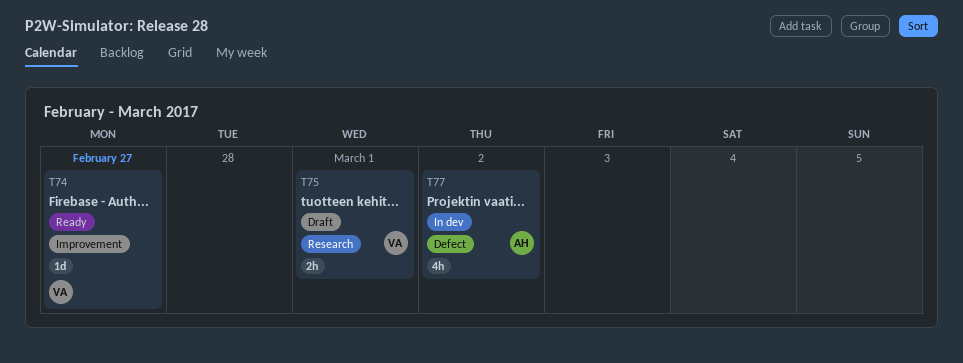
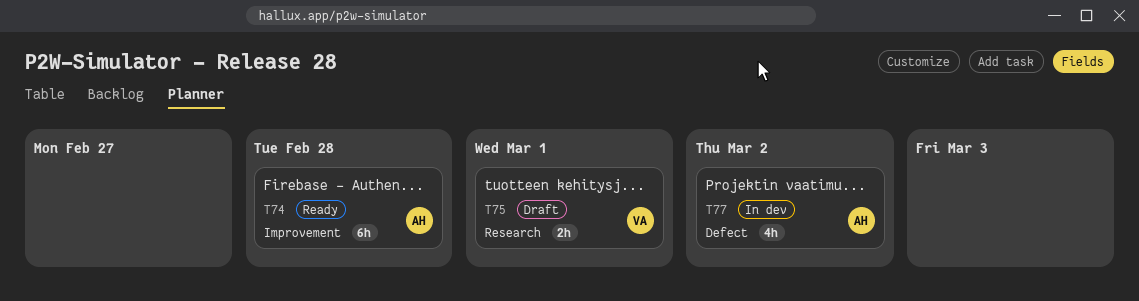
T74, owner: VA -> AH
T74, estimate: 1d -> 6h
T74, due: Feb 27 -> Feb 28

